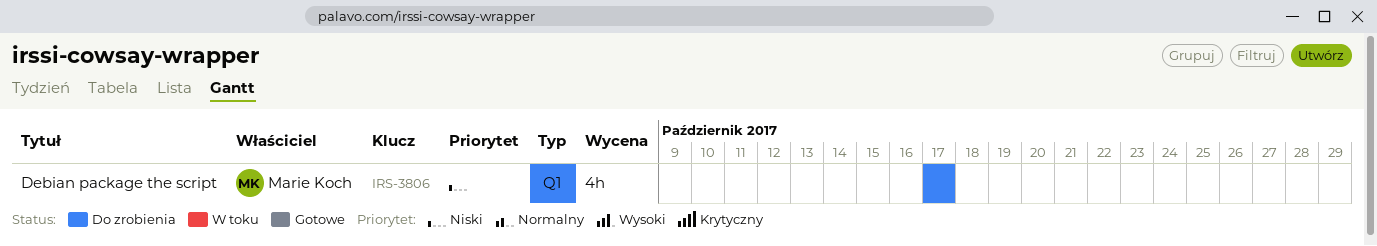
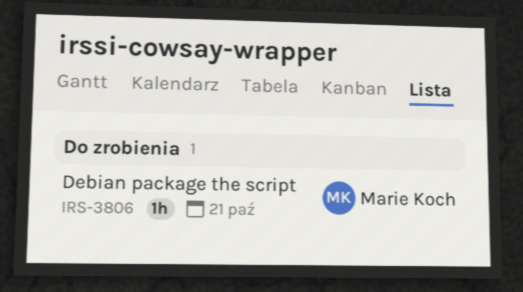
IRS-3806, estimate: 4h -> 1h
IRS-3806, due: Oct 17 -> Oct 21

